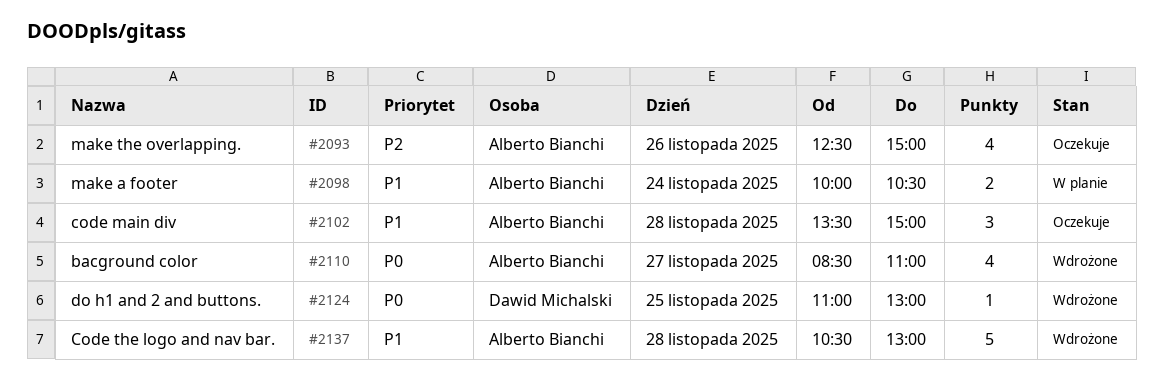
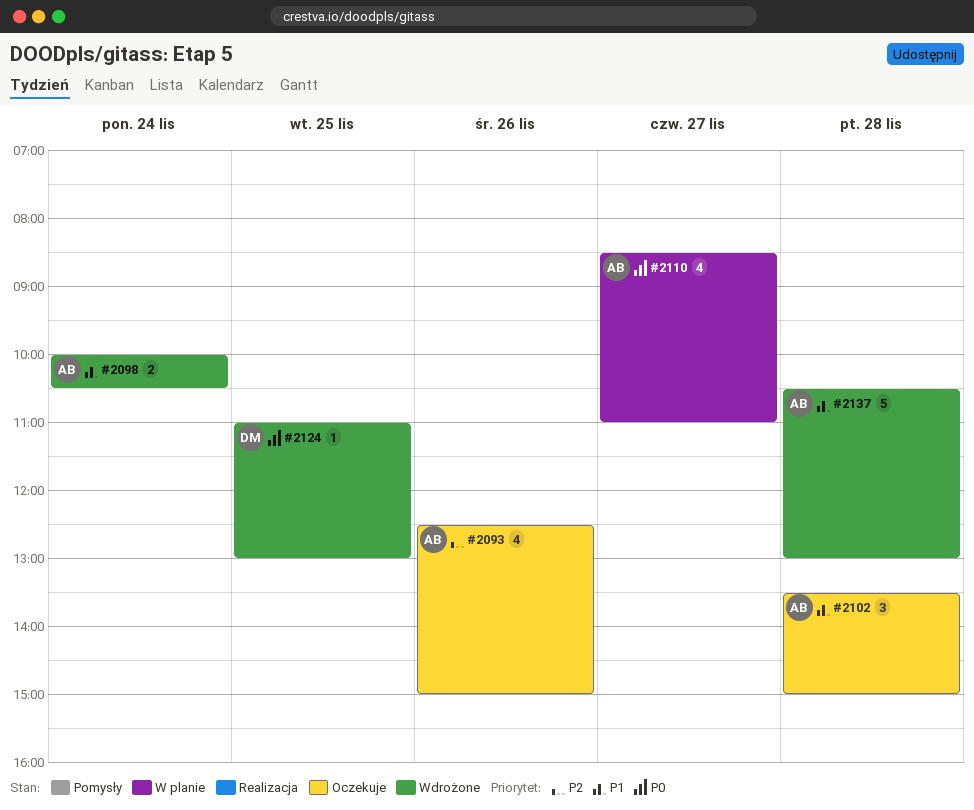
#2098, status: W planie -> Wdrożone
#2110, status: Wdrożone -> W planie

